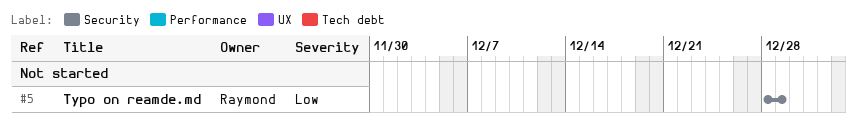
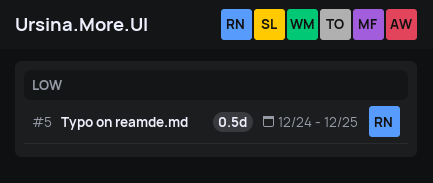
#5, start: Dec 28 -> Dec 24
#5, due: Dec 29 -> Dec 25

